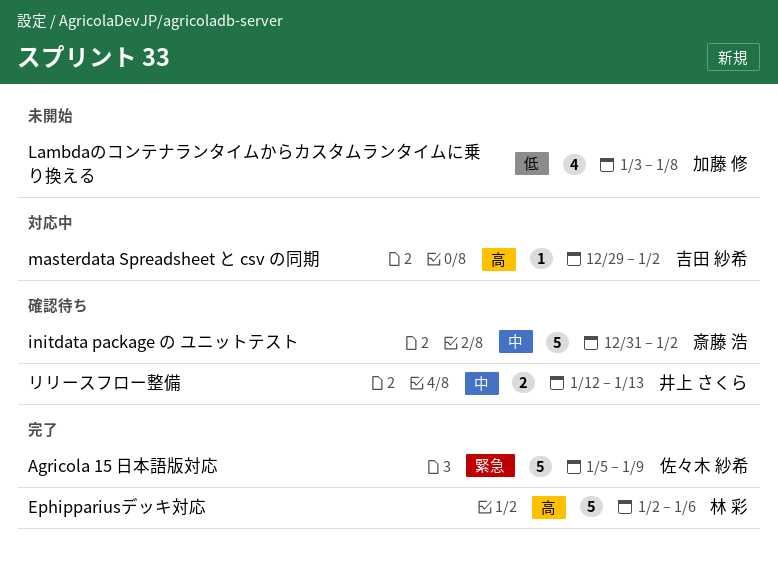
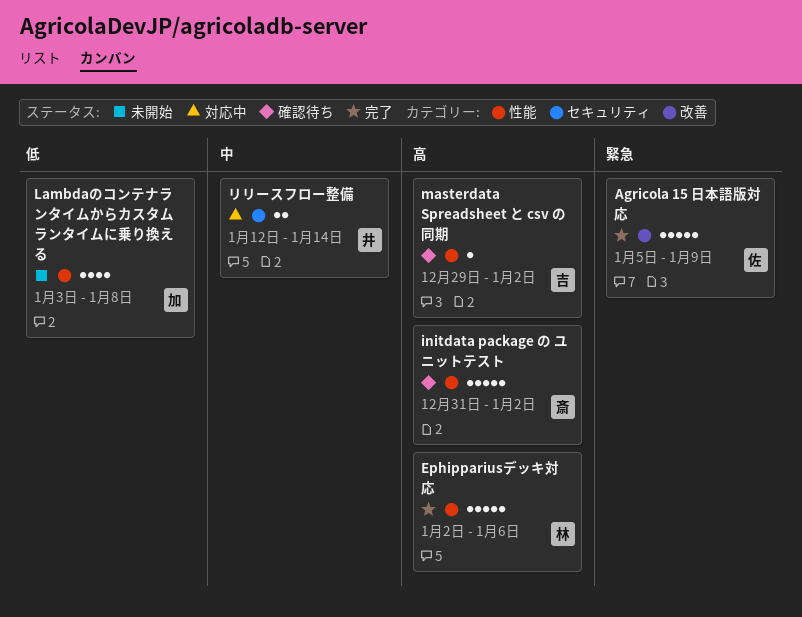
initdata package の ユニットテスト, priority: 中 -> 高
masterdata Spreadsheet と csv の同期, status: 対応中 -> 確認待ち
リリースフロー整備, status: 確認待ち -> 対応中
リリースフロー整備, due: Jan 13 -> Jan 14

